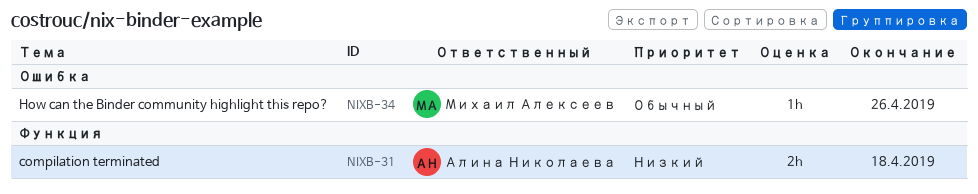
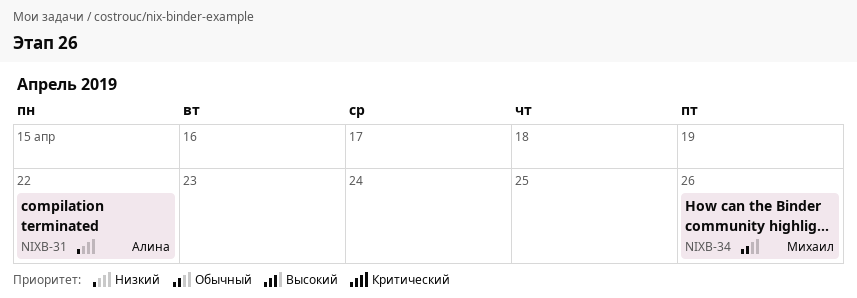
NIXB-31, due: Apr 18 -> Apr 22

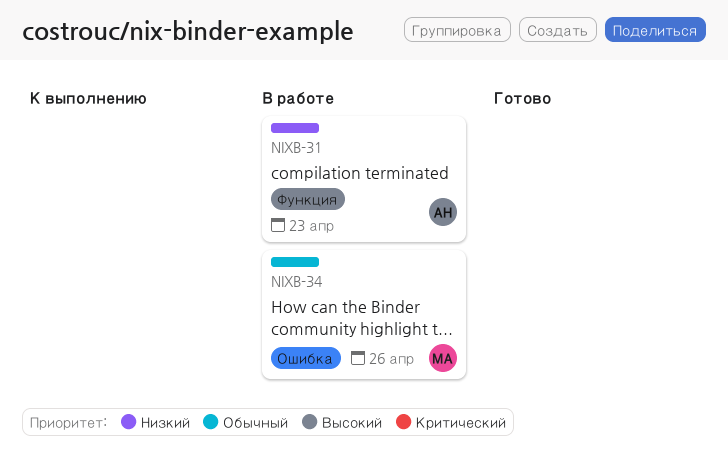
NIXB-31, due: Apr 22 -> Apr 23

